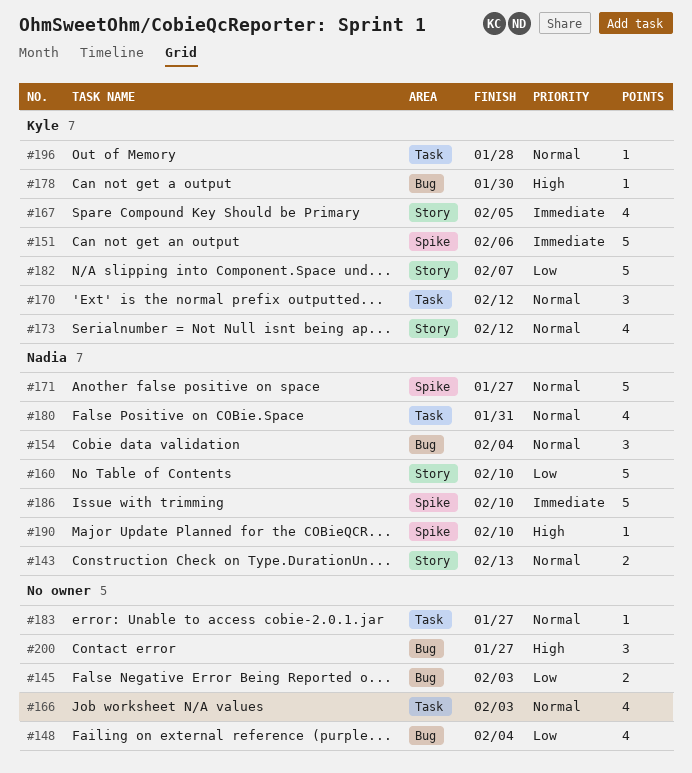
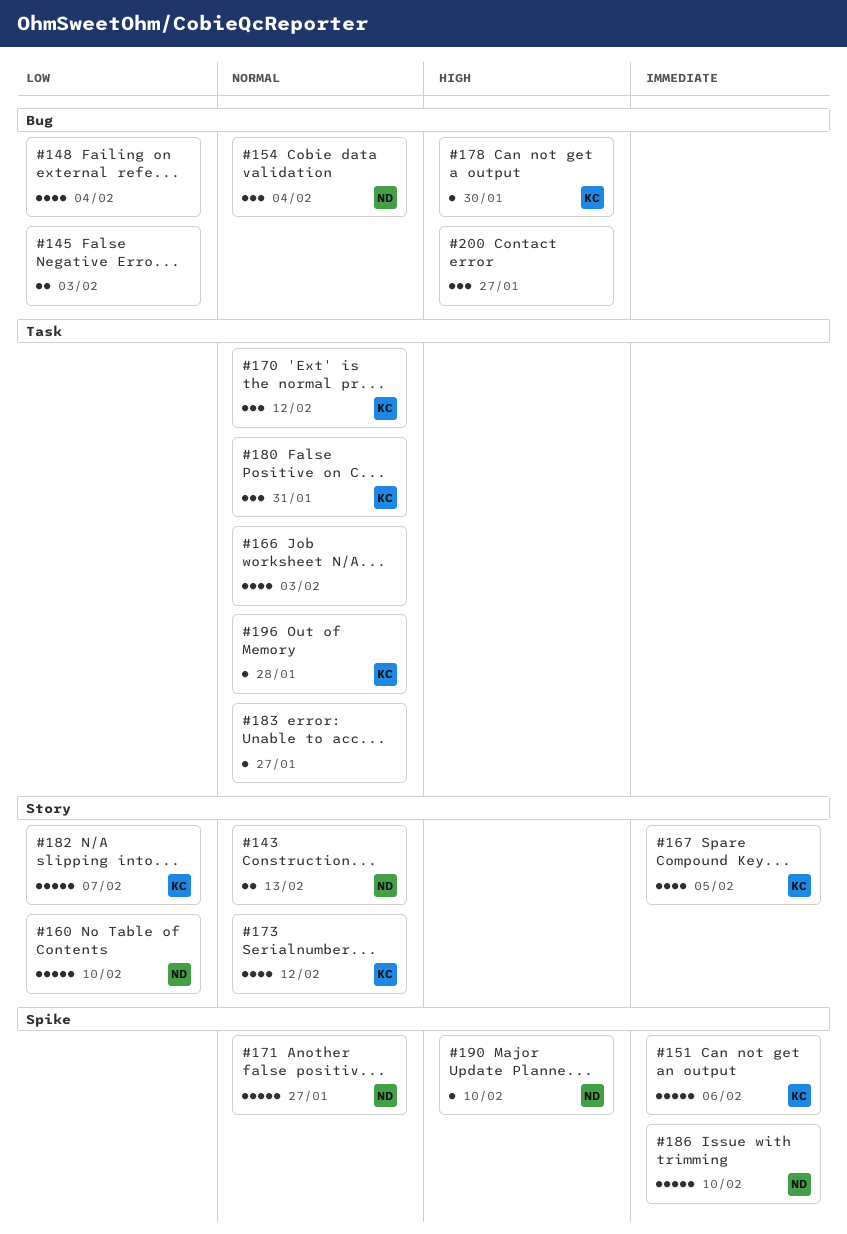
#180, owner: Nadia -> Kyle
#180, estimate: 4 -> 3

